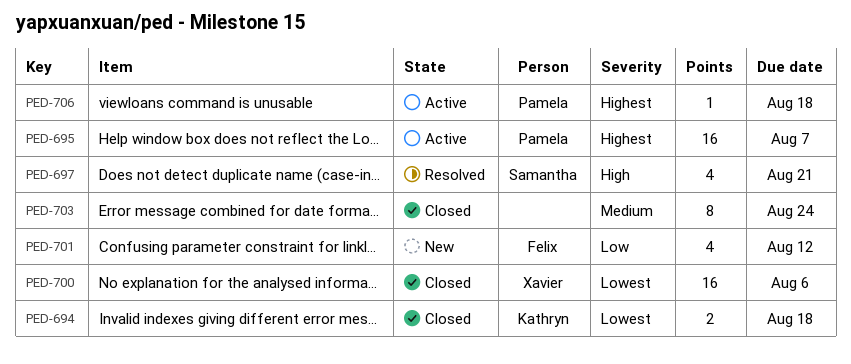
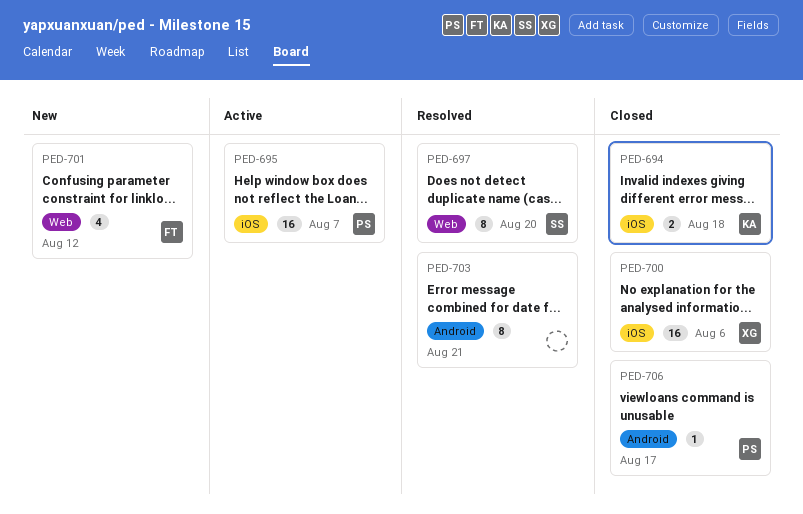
PED-697, estimate: 4 -> 8
PED-697, due: Aug 21 -> Aug 20
PED-703, status: Closed -> Resolved
PED-703, due: Aug 24 -> Aug 21
PED-706, status: Active -> Closed
PED-706, due: Aug 18 -> Aug 17

